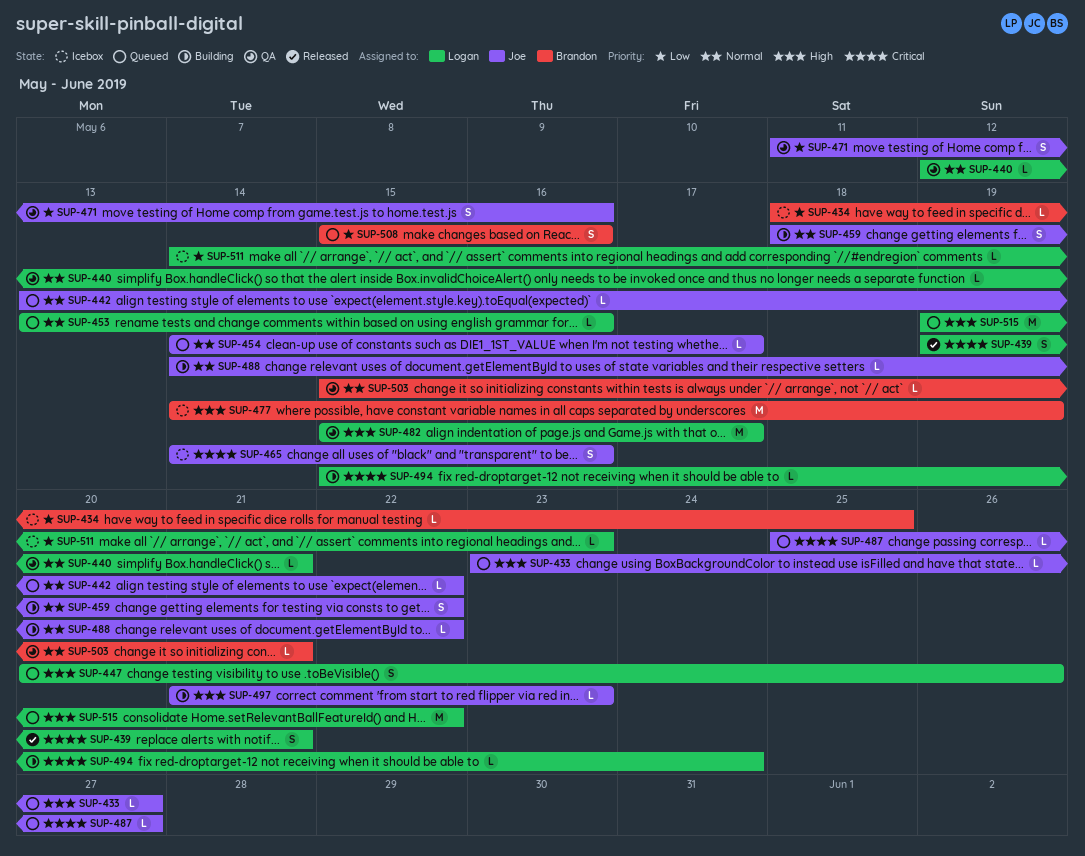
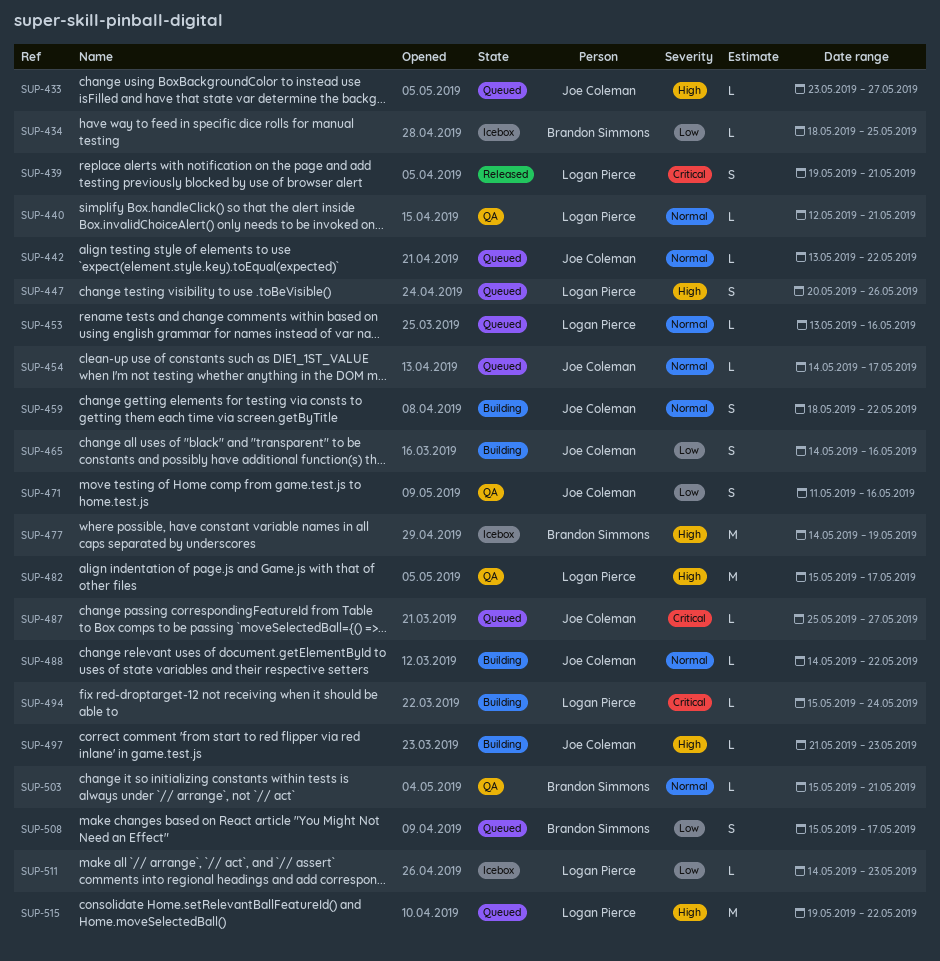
SUP-465, status: Icebox -> Building
SUP-465, priority: Critical -> Low
SUP-508, due: May 16 -> May 17

